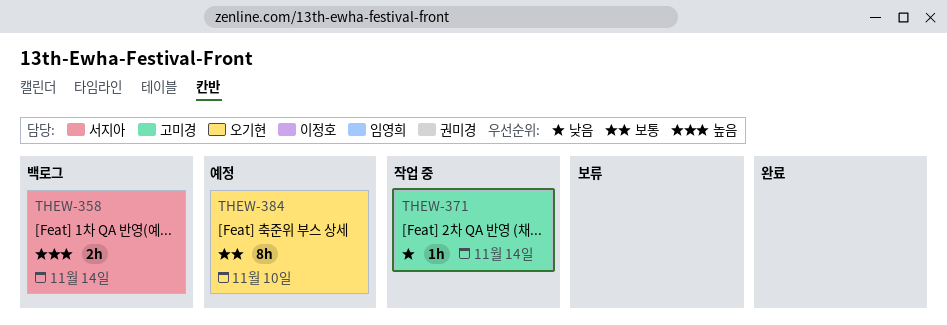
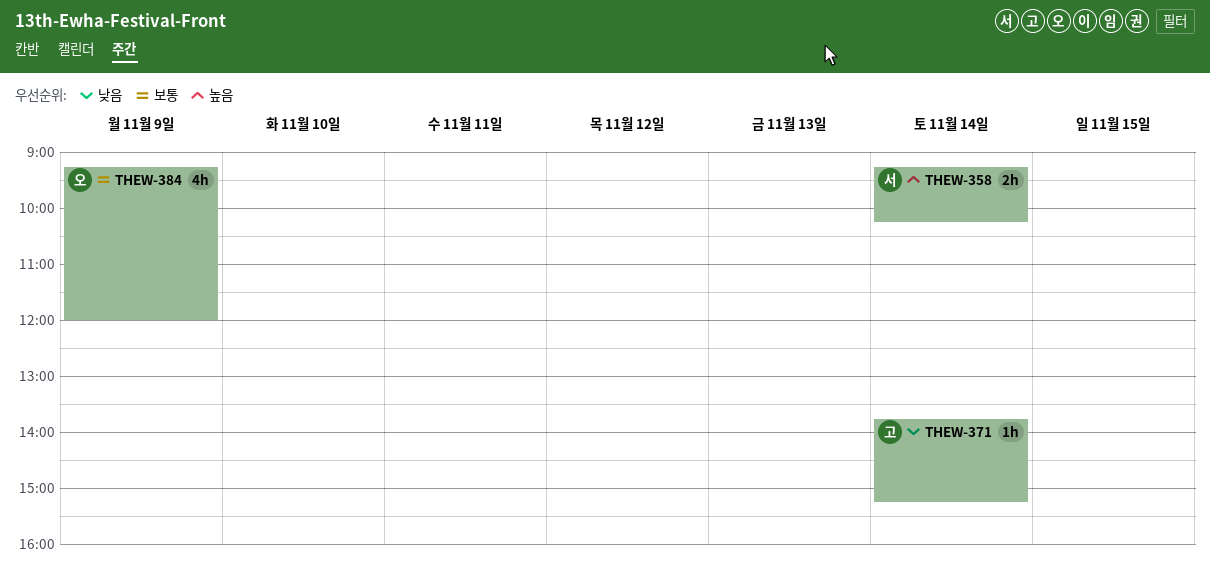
THEW-384, estimate: 8h -> 4h
THEW-384, day: Nov 10 -> Nov 9

